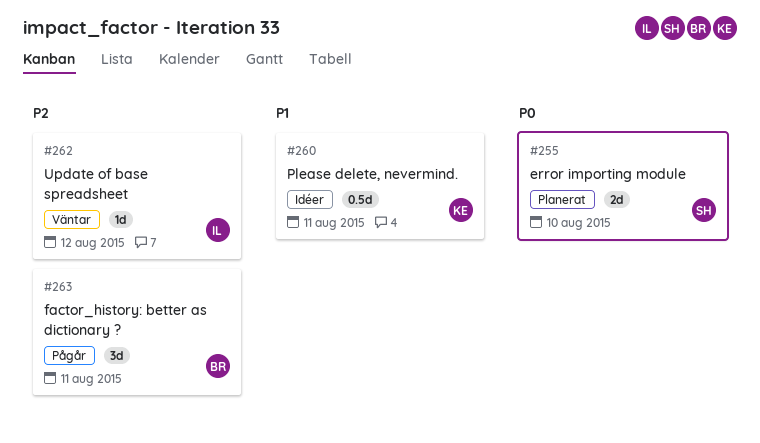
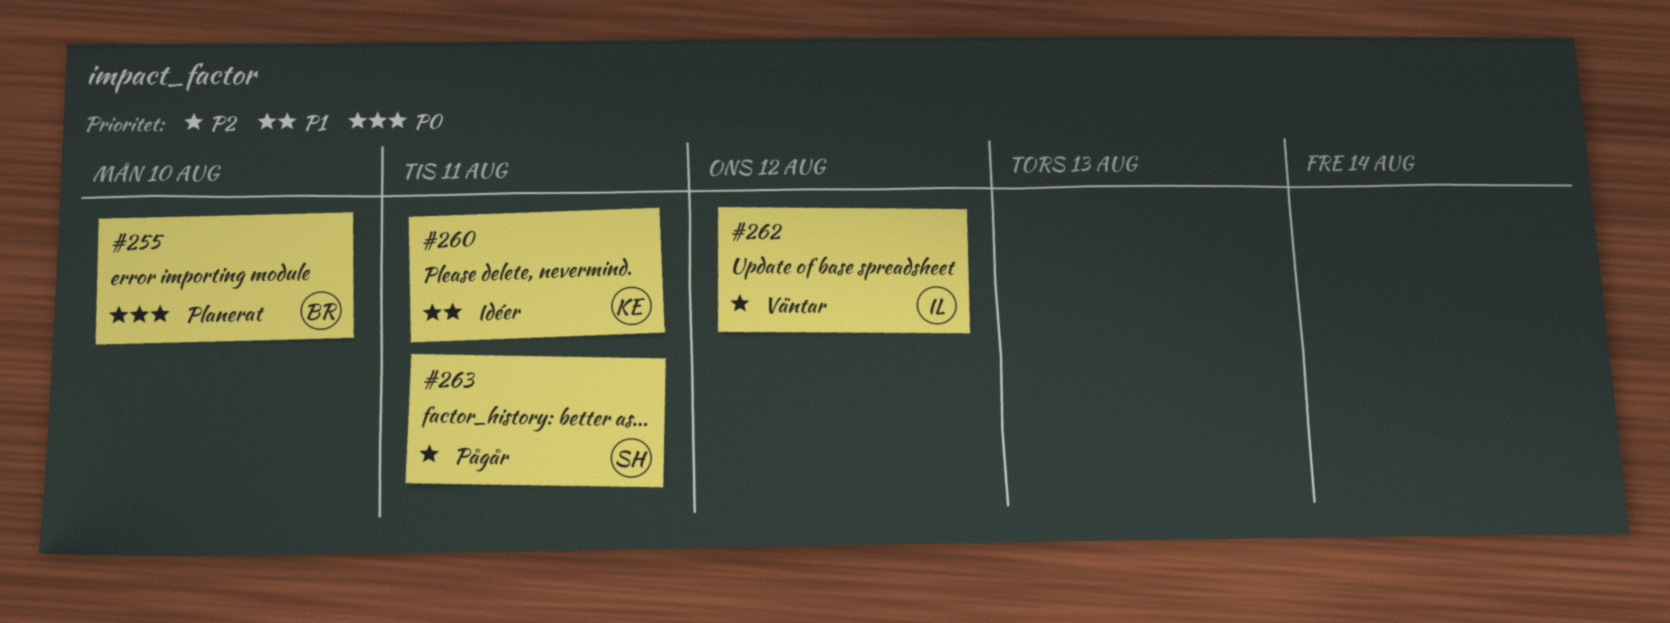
#255, owner: SH -> BR
#263, owner: BR -> SH

